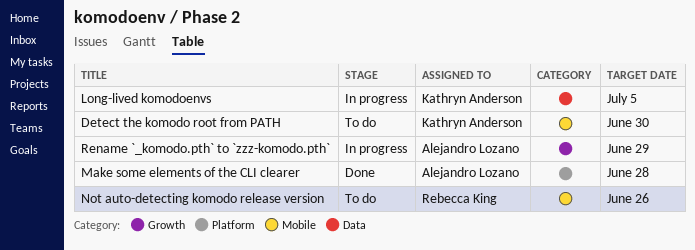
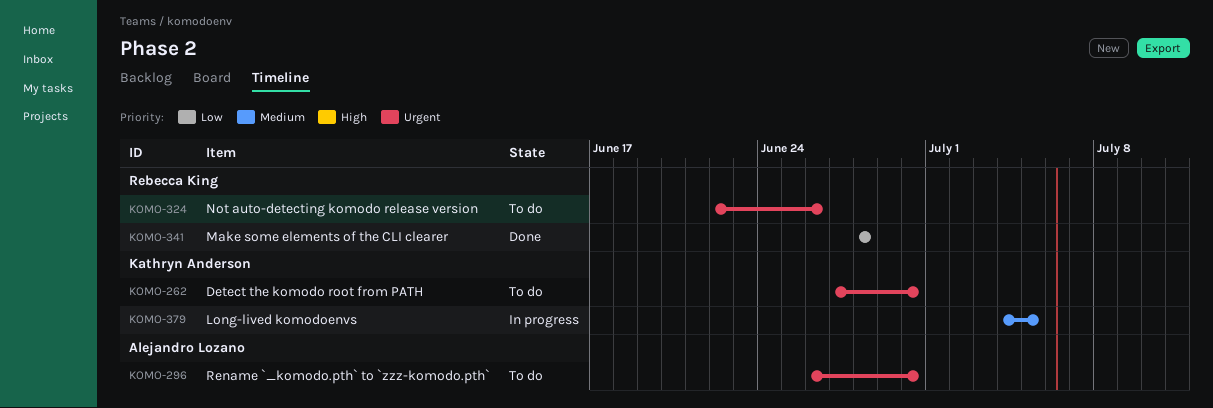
Make some elements of the CLI clearer, owner: Alejandro Lozano -> Rebecca King
Rename `_komodo.pth` to `zzz-komodo.pth`, status: In progress -> To do
Rename `_komodo.pth` to `zzz-komodo.pth`, due: Jun 29 -> Jun 30

